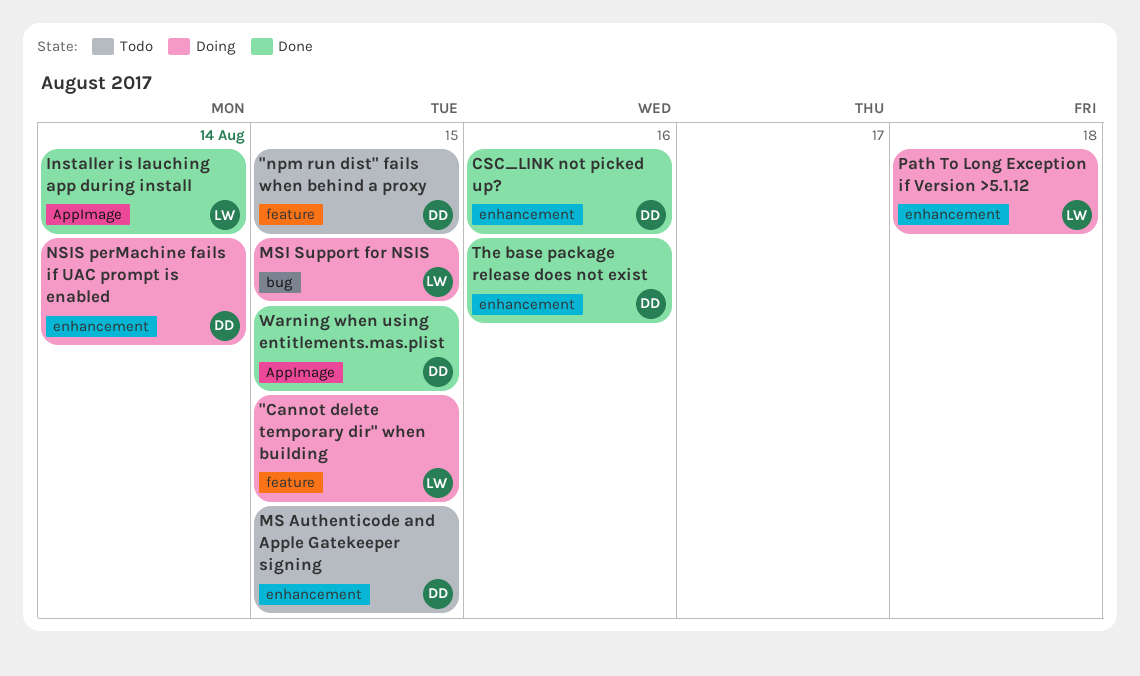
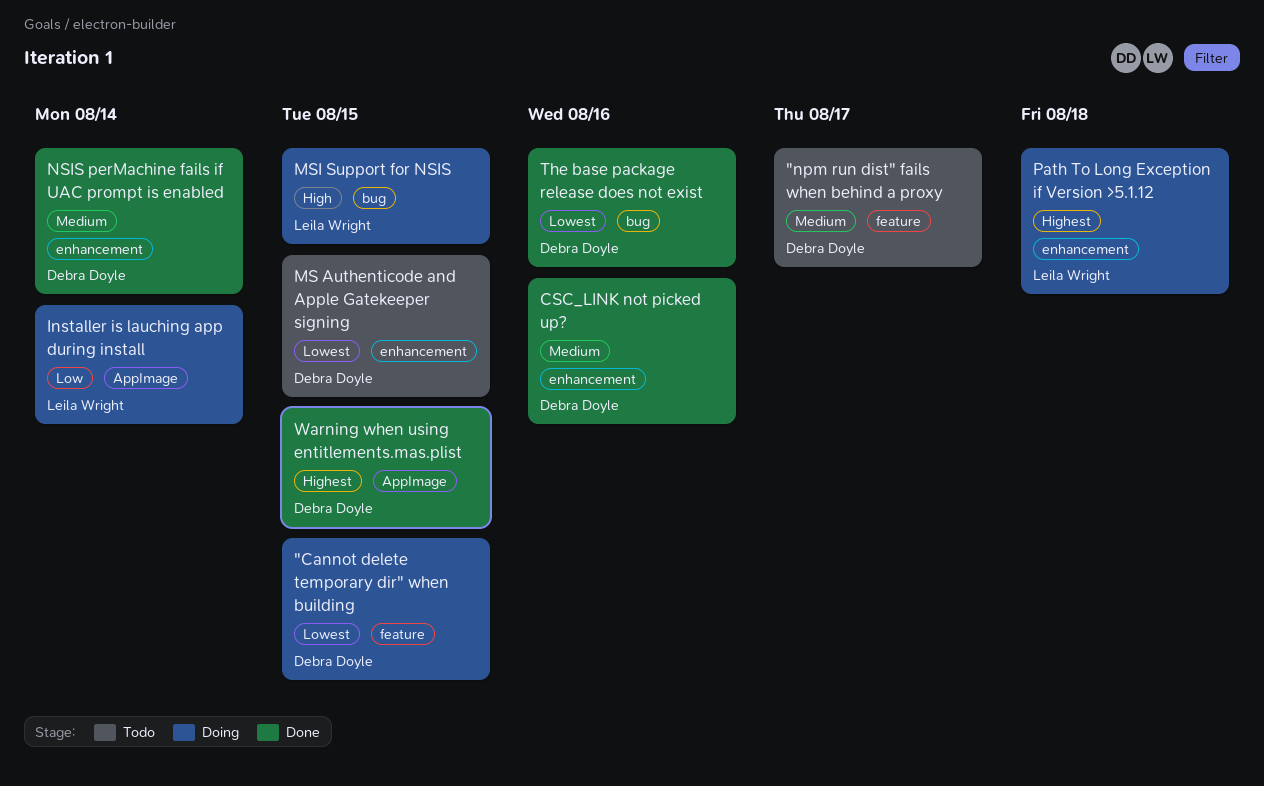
"Cannot delete temporary dir" when building, owner: Leila Wright -> Debra Doyle
"npm run dist" fails when behind a proxy, due: Aug 15 -> Aug 17
Installer is lauching app during install, status: Done -> Doing
NSIS perMachine fails if UAC prompt is enabled, status: Doing -> Done
The base package release does not exist, label: enhancement -> bug

